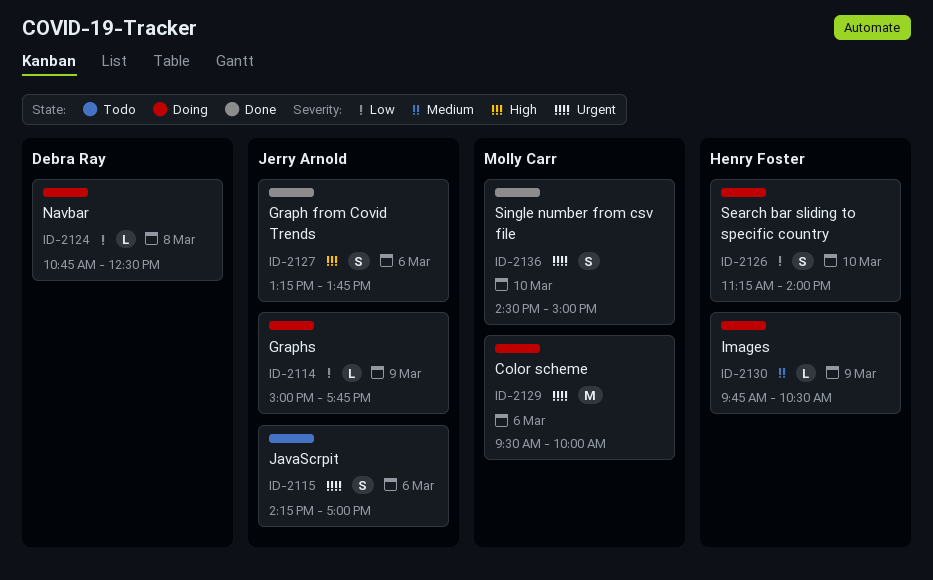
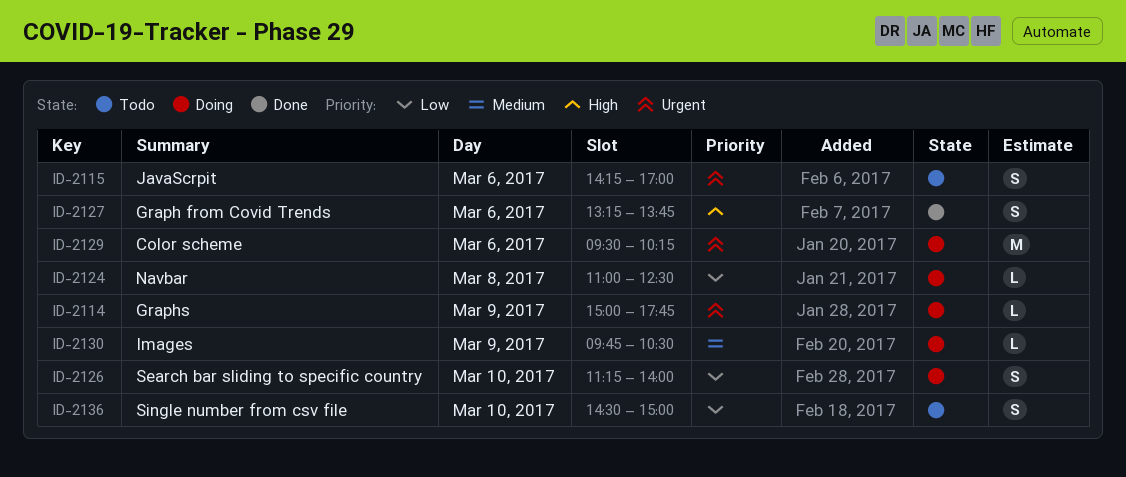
ID-2114, priority: Low -> Urgent
ID-2124, begins: 10:45 -> 11:00
ID-2129, ends: 10:00 -> 10:15
ID-2136, status: Done -> Todo
ID-2136, priority: Urgent -> Low

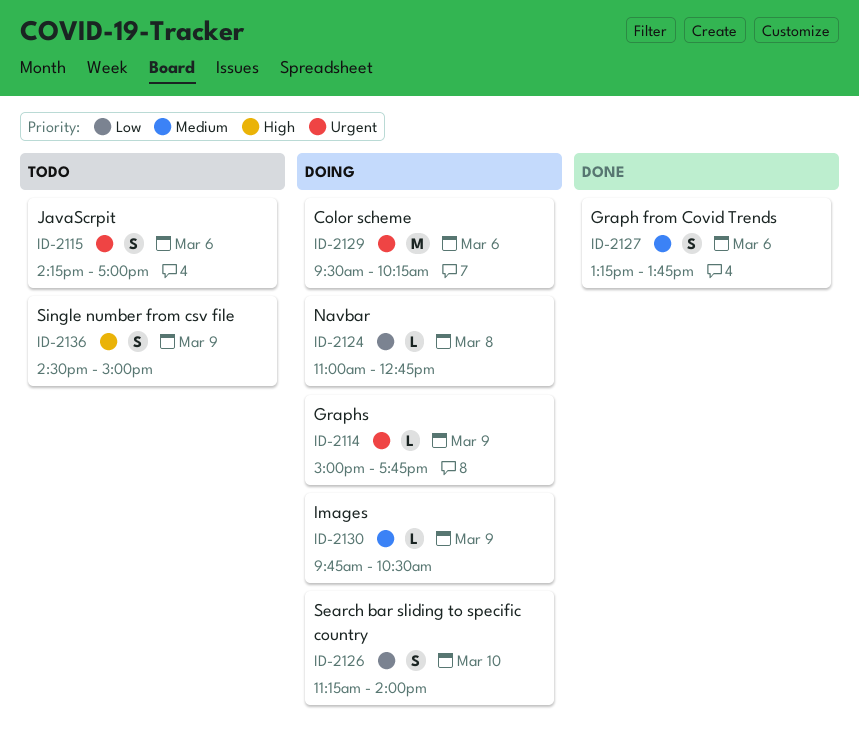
ID-2124, ends: 12:30 -> 12:45
ID-2127, priority: High -> Medium
ID-2136, priority: Low -> High
ID-2136, day: Mar 10 -> Mar 9

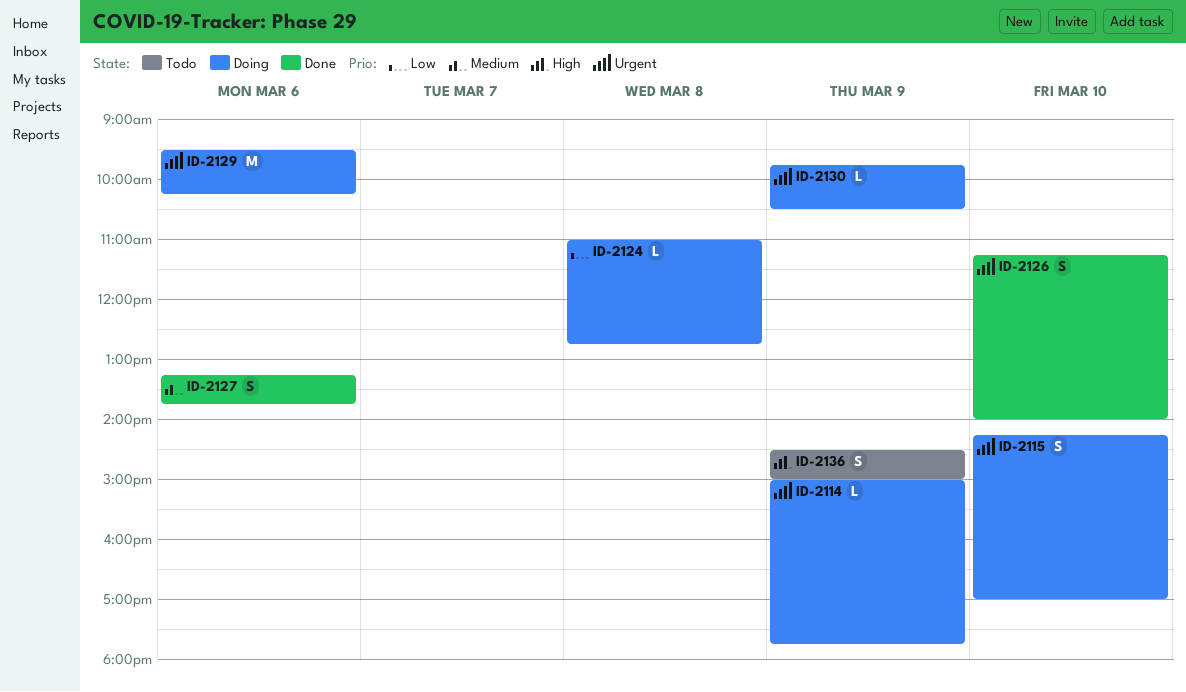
ID-2115, status: Todo -> Doing
ID-2115, day: Mar 6 -> Mar 10
ID-2126, status: Doing -> Done
ID-2126, priority: Low -> Urgent
ID-2130, priority: Medium -> Urgent

